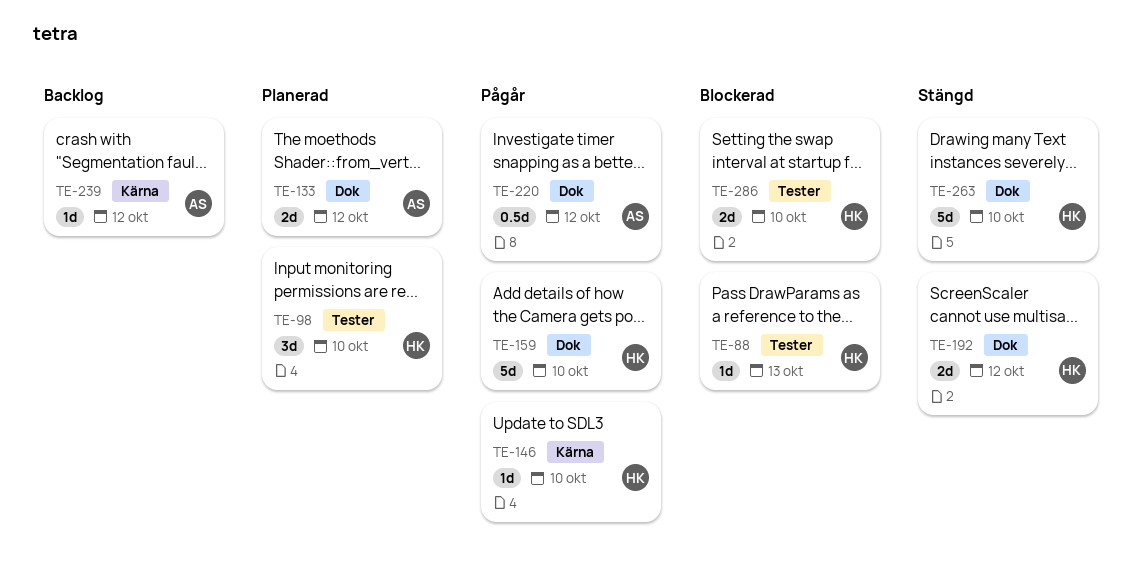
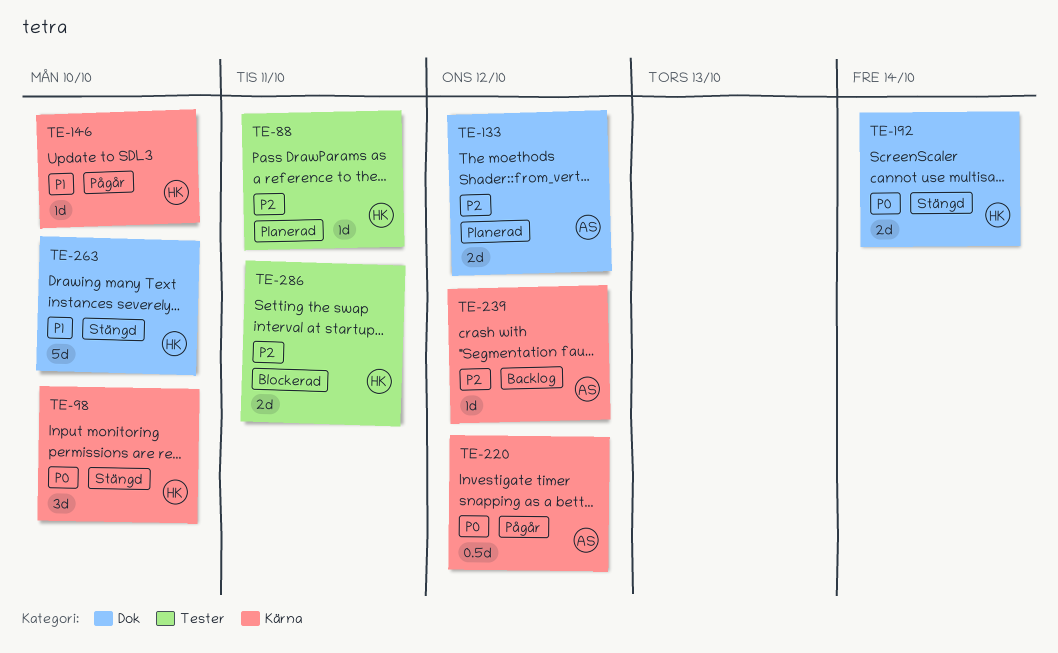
TE-88, status: Blockerad -> Planerad
TE-88, due: Oct 13 -> Oct 11
TE-98, status: Planerad -> Stängd
TE-98, label: Tester -> Kärna
TE-159: present -> none
TE-192, due: Oct 12 -> Oct 14
TE-220, label: Dok -> Kärna
TE-286, due: Oct 10 -> Oct 11

